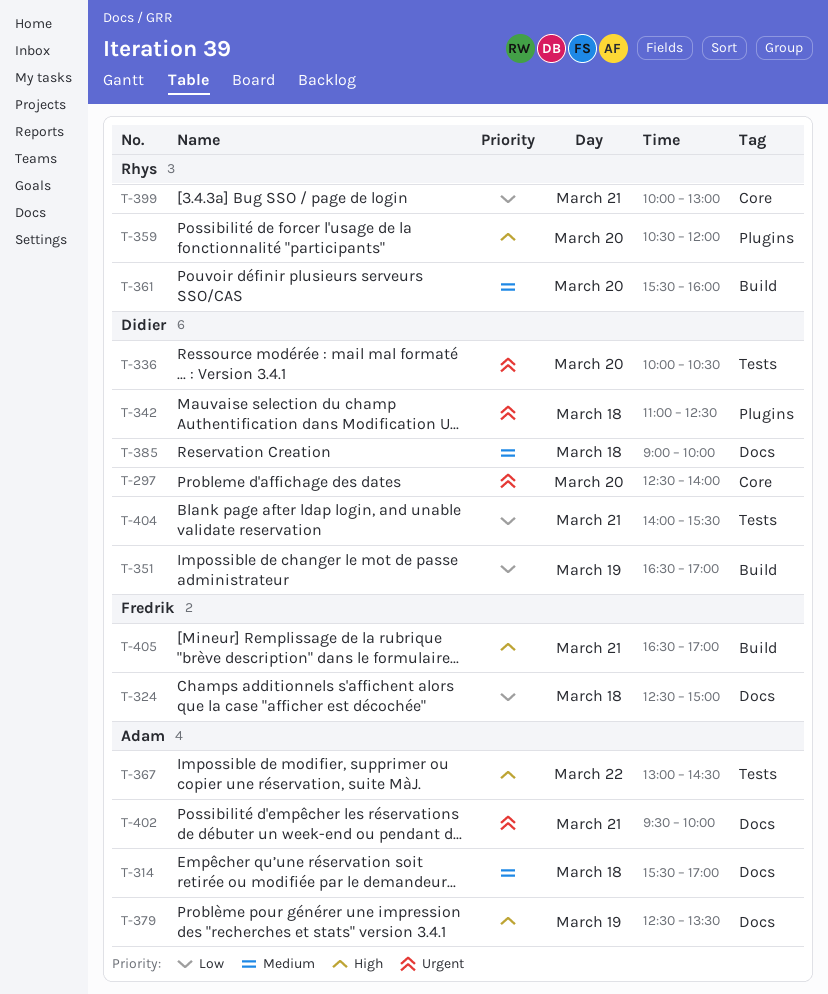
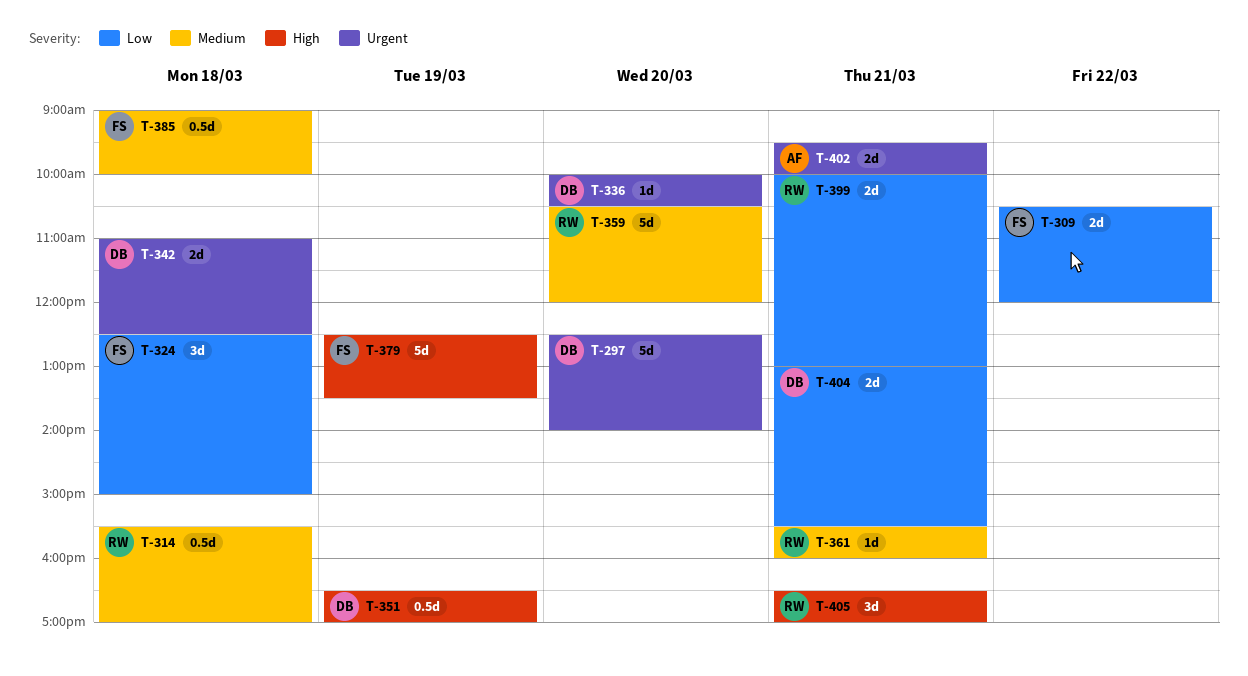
T-309: none -> present
T-314, owner: Adam -> Rhys
T-351, priority: Low -> High
T-359, priority: High -> Medium
T-361, day: Mar 20 -> Mar 21
T-367: present -> none
T-379, owner: Adam -> Fredrik
T-385, owner: Didier -> Fredrik
T-404, begins: 14:00 -> 13:00
T-405, owner: Fredrik -> Rhys

